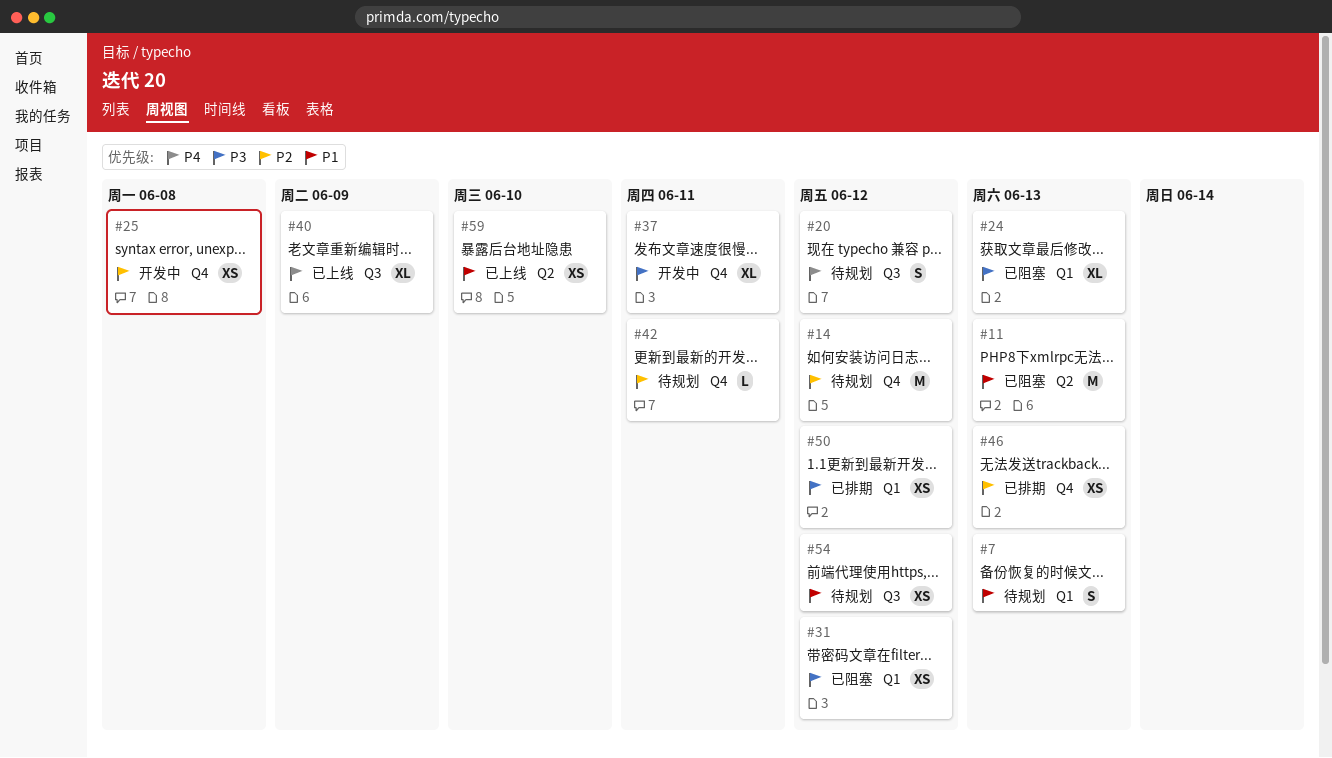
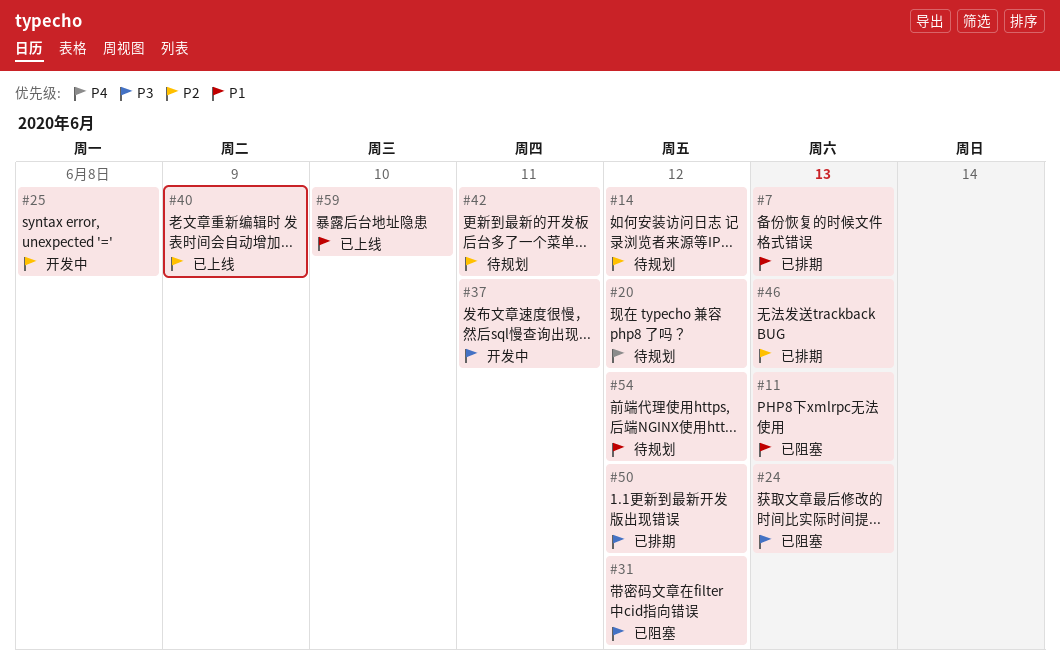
#7, status: 待规划 -> 已排期
#40, priority: P4 -> P2

